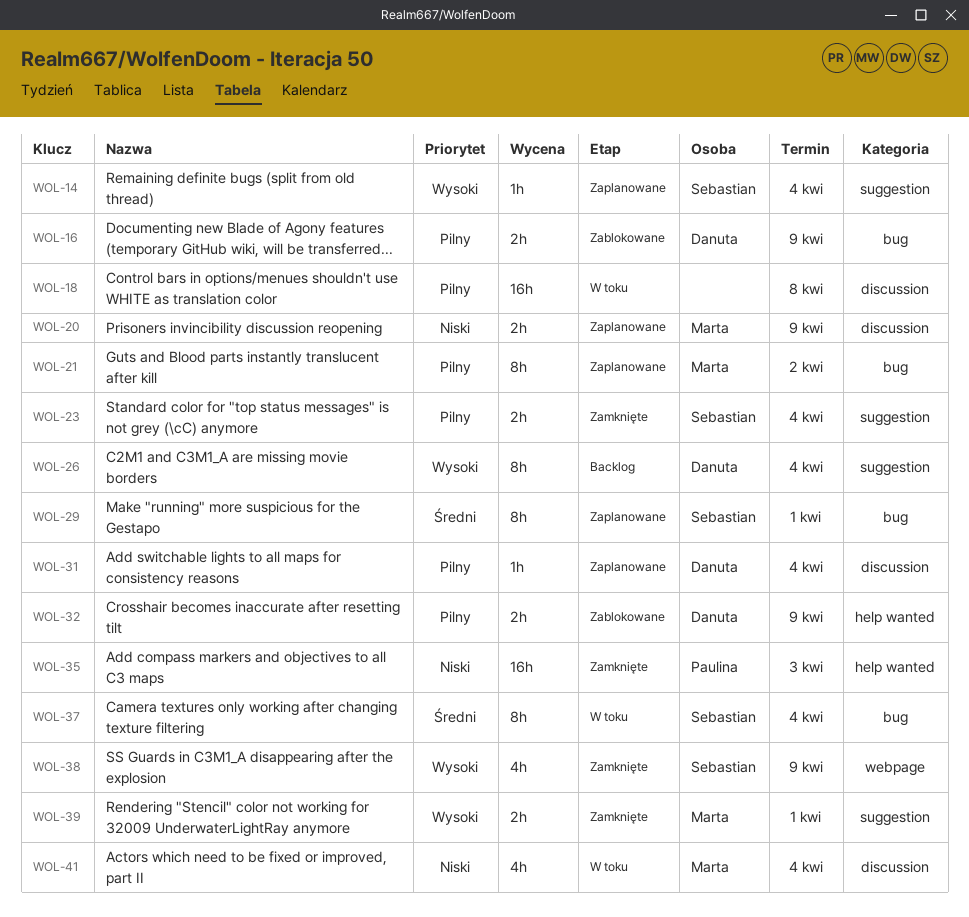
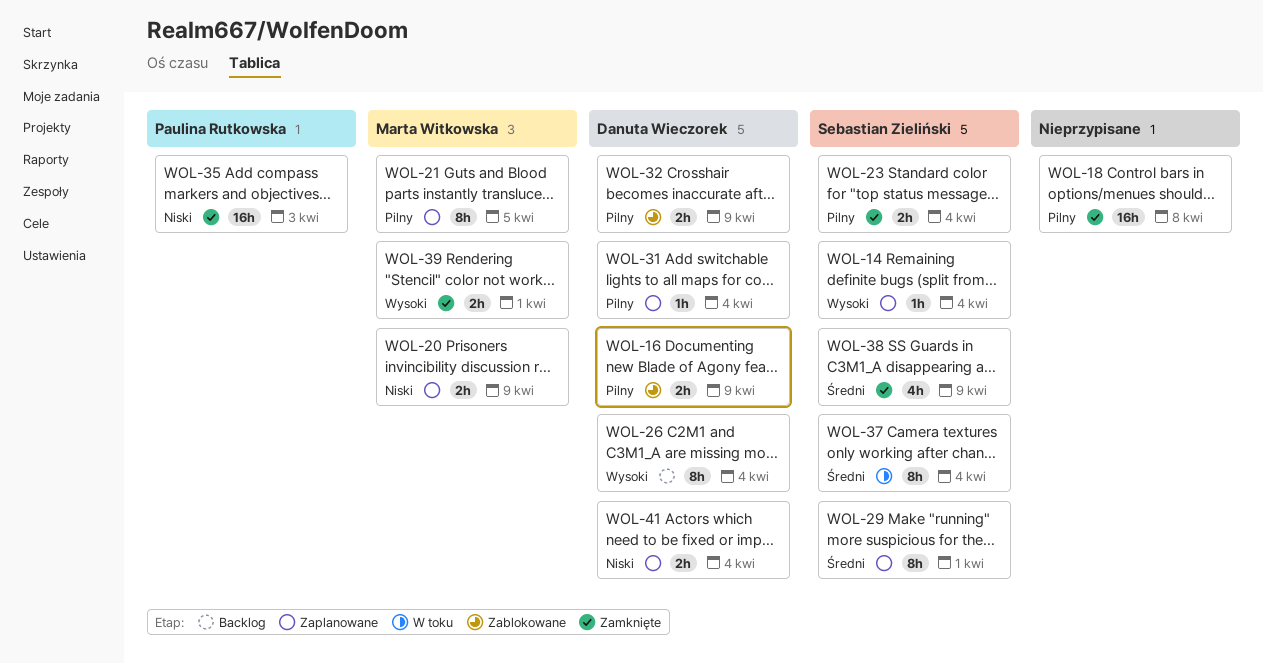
WOL-18, status: W toku -> Zamknięte
WOL-21, due: Apr 2 -> Apr 5
WOL-38, priority: Wysoki -> Średni
WOL-41, status: W toku -> Zaplanowane
WOL-41, owner: Marta Witkowska -> Danuta Wieczorek
WOL-41, estimate: 4h -> 2h

